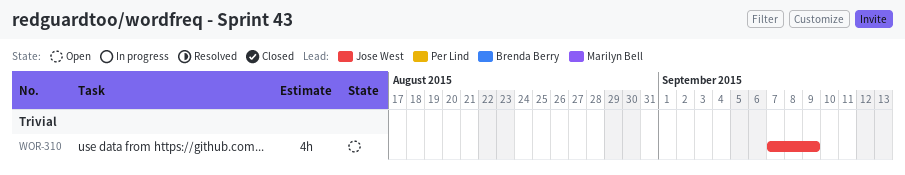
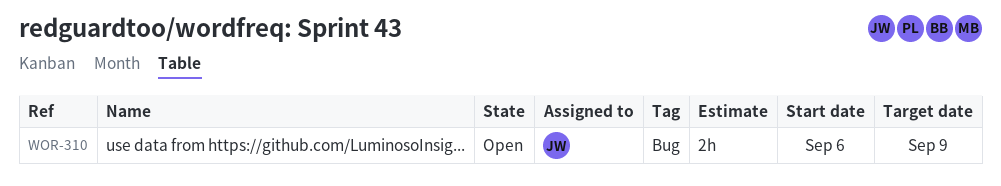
WOR-310, estimate: 4h -> 2h
WOR-310, start: Sep 7 -> Sep 6

